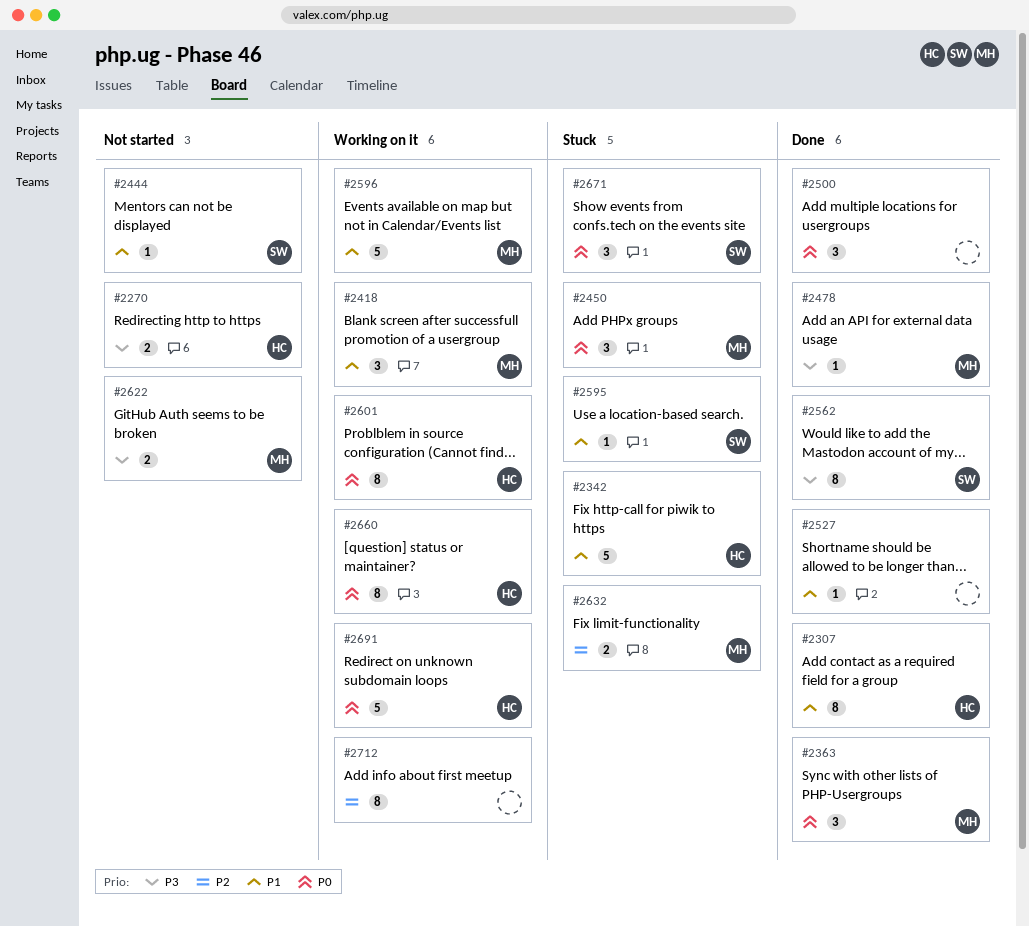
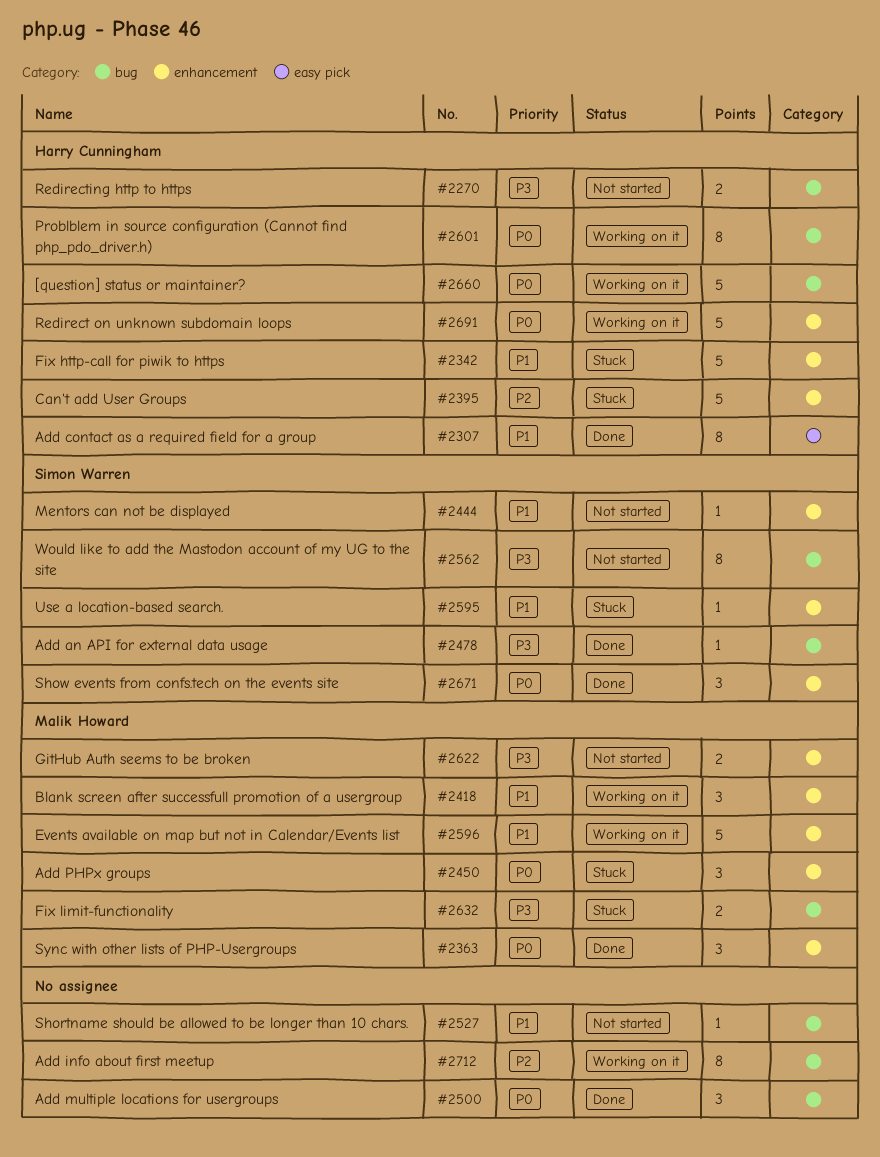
#2395: none -> present
#2478, owner: Malik Howard -> Simon Warren
#2527, status: Done -> Not started
#2562, status: Done -> Not started
#2632, priority: P2 -> P3
#2660, estimate: 8 -> 5
#2671, status: Stuck -> Done

